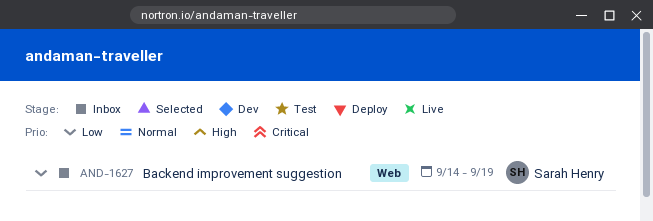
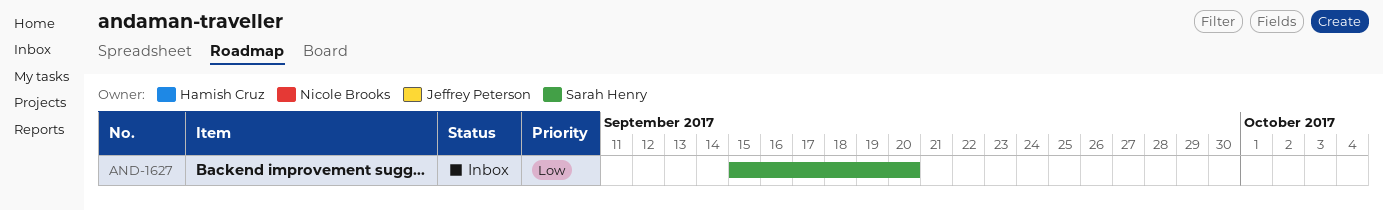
AND-1627, start: Sep 14 -> Sep 15
AND-1627, due: Sep 19 -> Sep 20

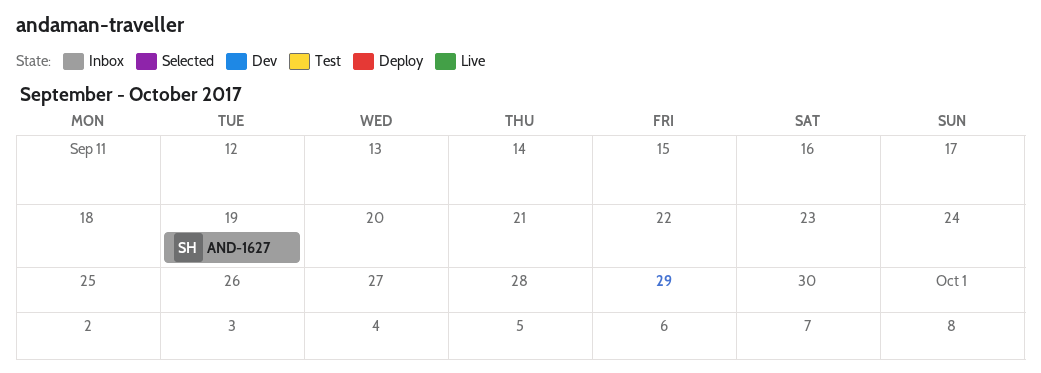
AND-1627, start: Sep 15 -> Sep 19
AND-1627, due: Sep 20 -> Sep 19

